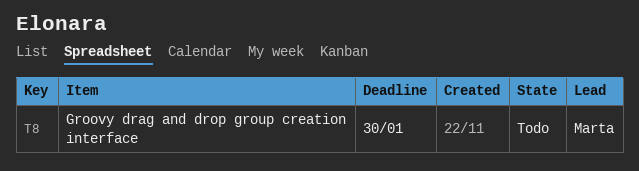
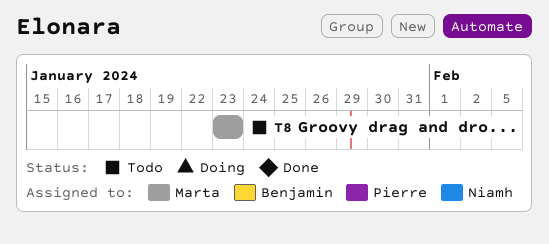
T8, due: Jan 30 -> Jan 23

